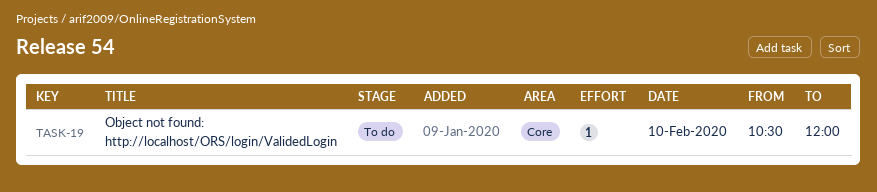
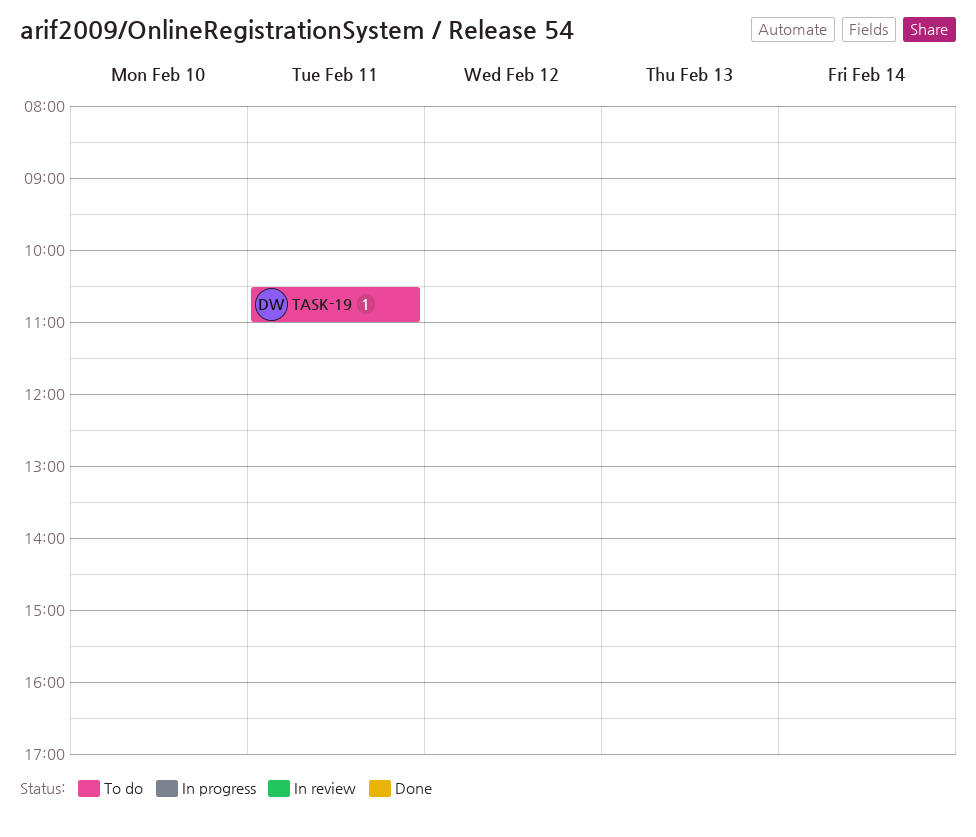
TASK-19, day: Feb 10 -> Feb 11
TASK-19, ends: 12:00 -> 11:00

